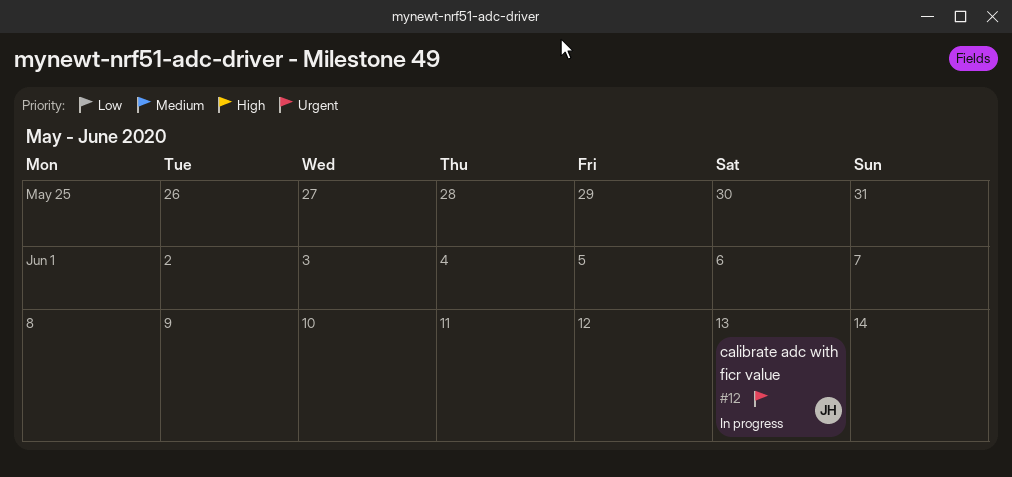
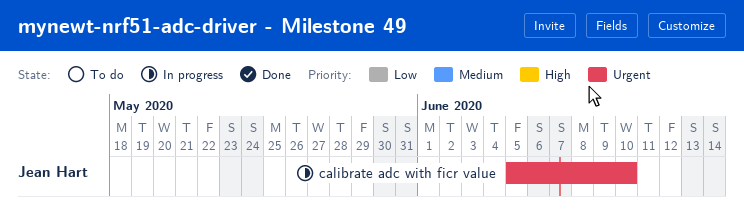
calibrate adc with ficr value, due: Jun 13 -> Jun 10

